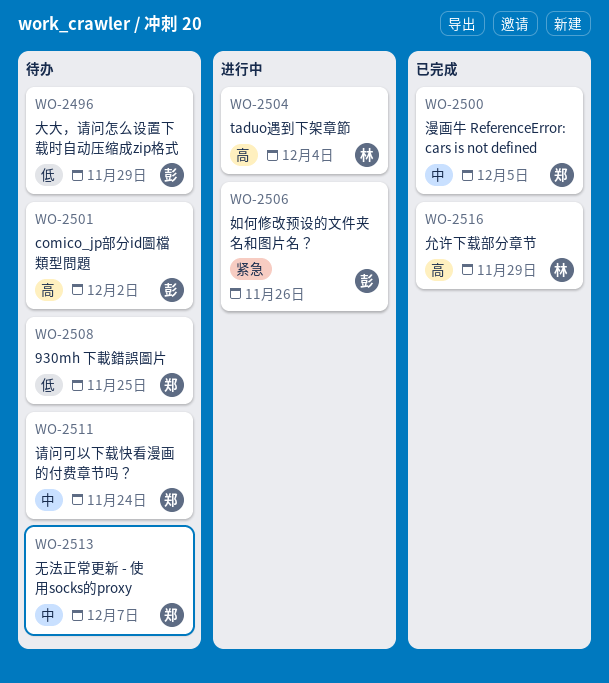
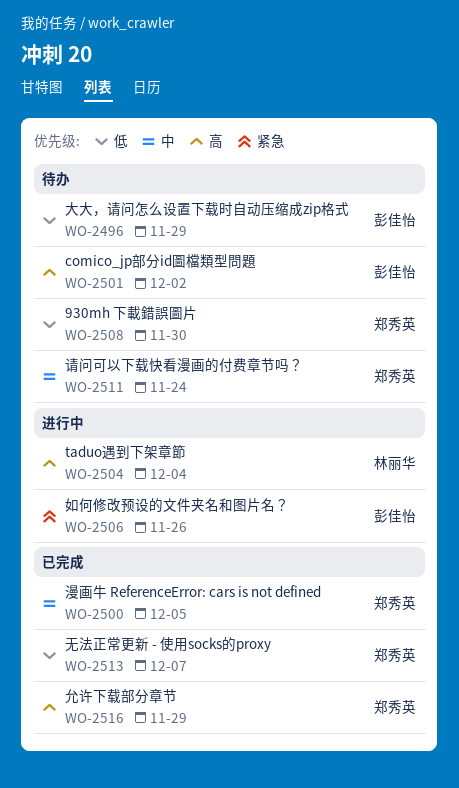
WO-2508, due: Nov 25 -> Nov 30
WO-2513, status: 待办 -> 已完成
WO-2513, priority: 中 -> 低
WO-2516, owner: 林丽华 -> 郑秀英

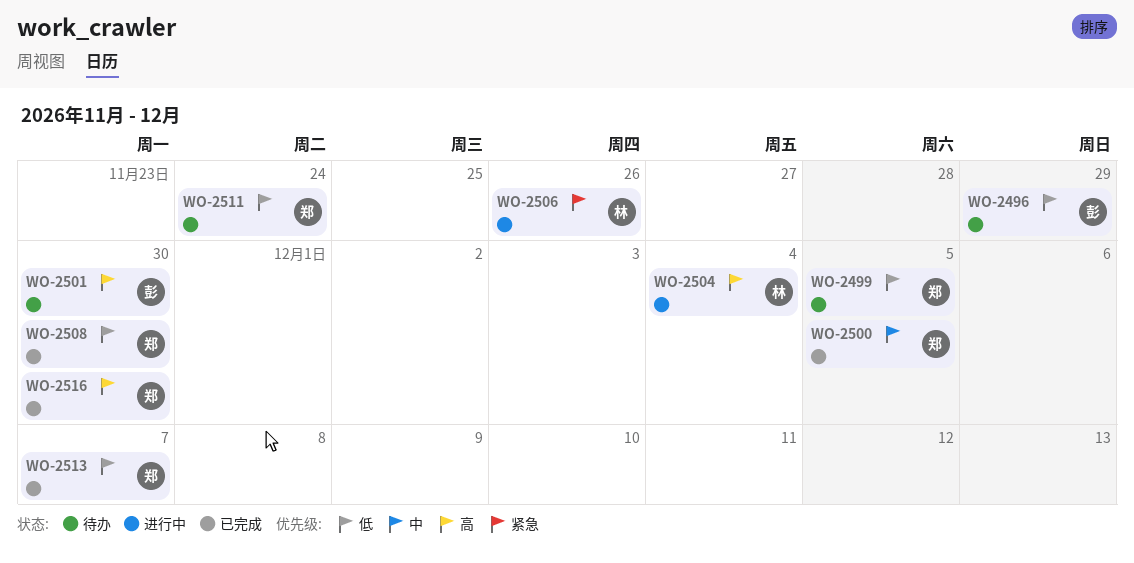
WO-2499: none -> present
WO-2501, due: Dec 2 -> Nov 30
WO-2506, owner: 彭佳怡 -> 林丽华
WO-2508, status: 待办 -> 已完成
WO-2511, priority: 中 -> 低
WO-2516, due: Nov 29 -> Nov 30

